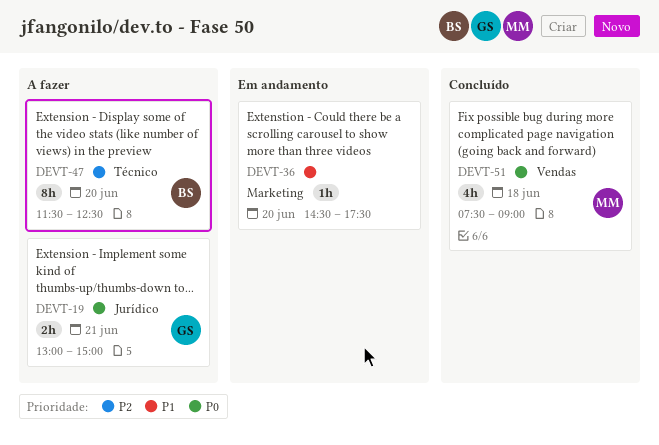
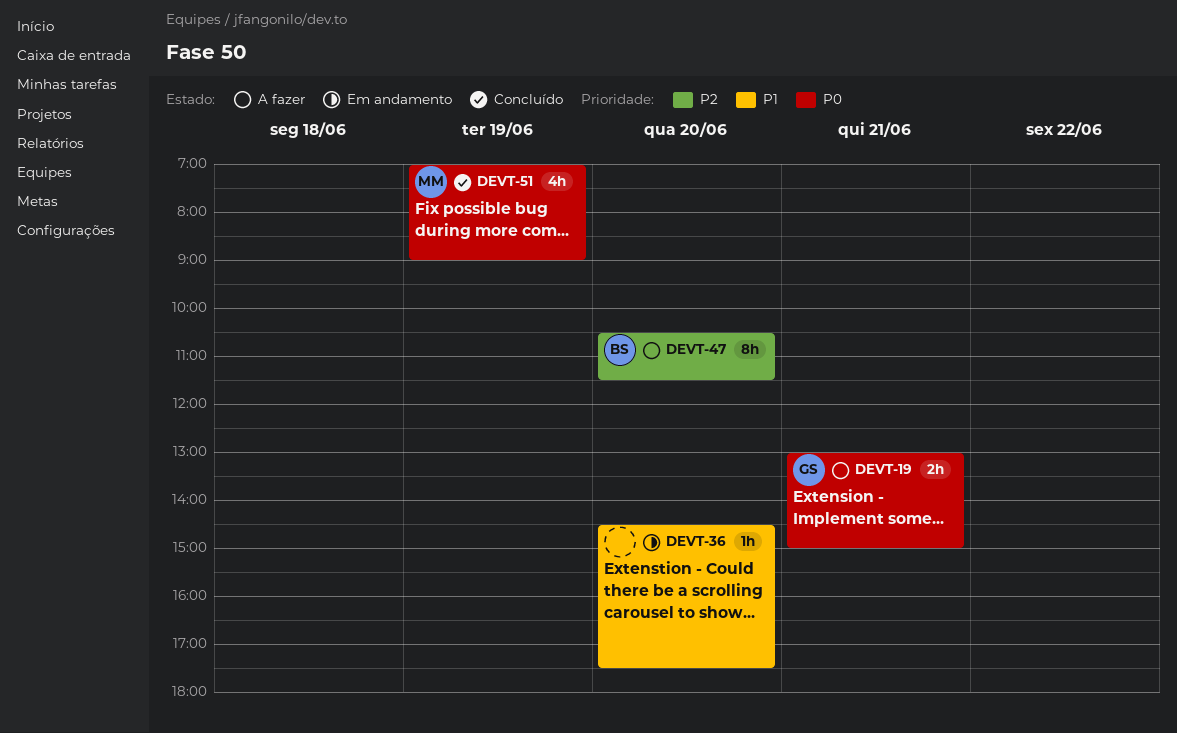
DEVT-47, begins: 11:30 -> 10:30
DEVT-47, ends: 12:30 -> 11:30
DEVT-51, day: Jun 18 -> Jun 19
DEVT-51, begins: 07:30 -> 07:00

